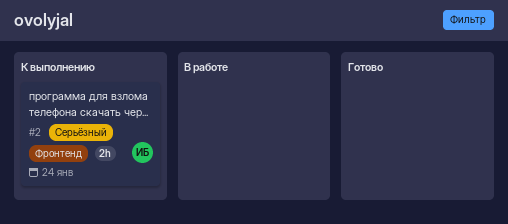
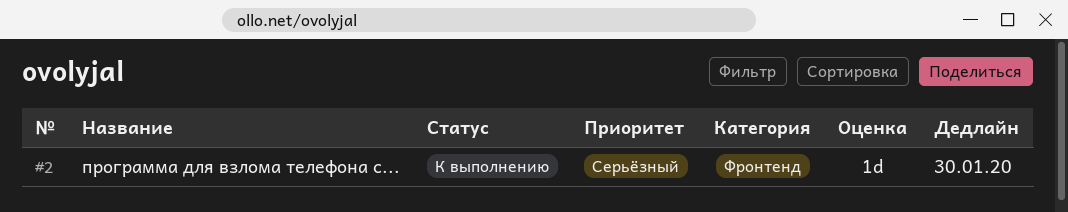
#2, estimate: 2h -> 1d
#2, due: Jan 24 -> Jan 30

